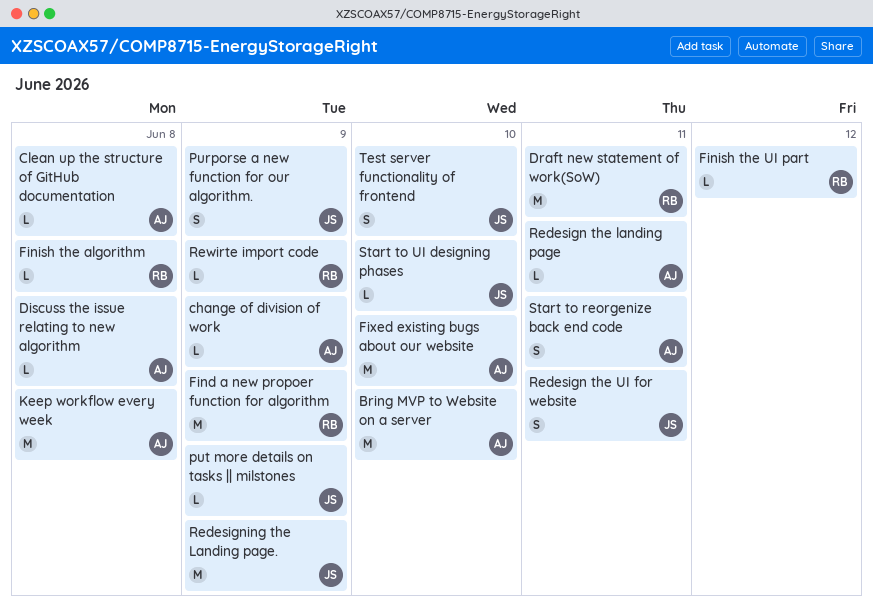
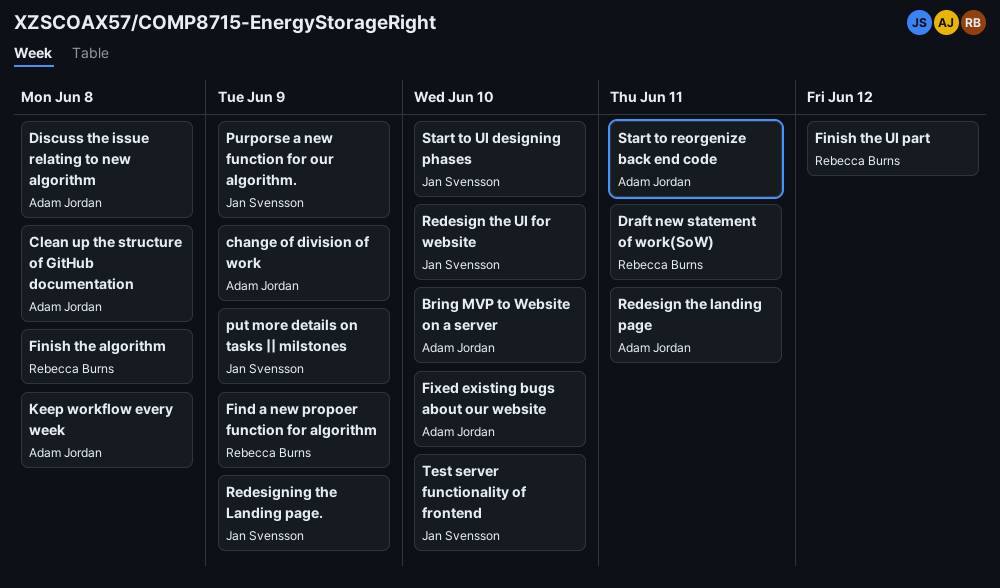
Redesign the UI for website, due: Jun 11 -> Jun 10
Rewirte import code: present -> none

